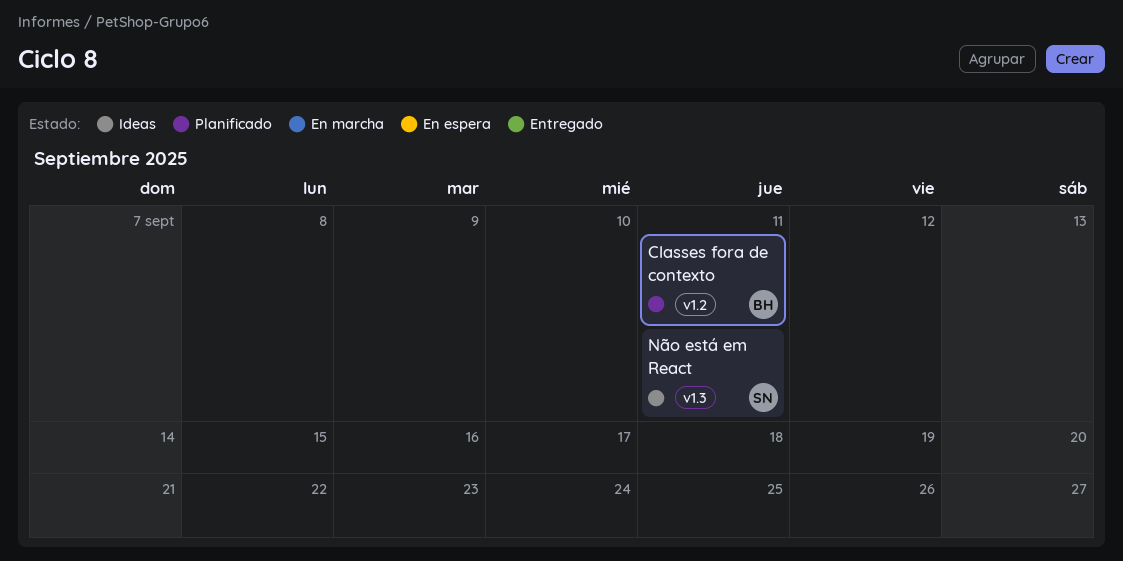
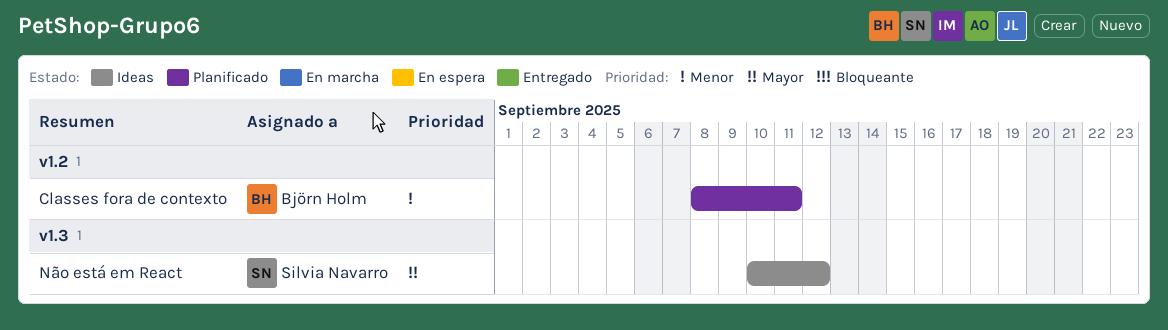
Não está em React, due: Sep 11 -> Sep 12

